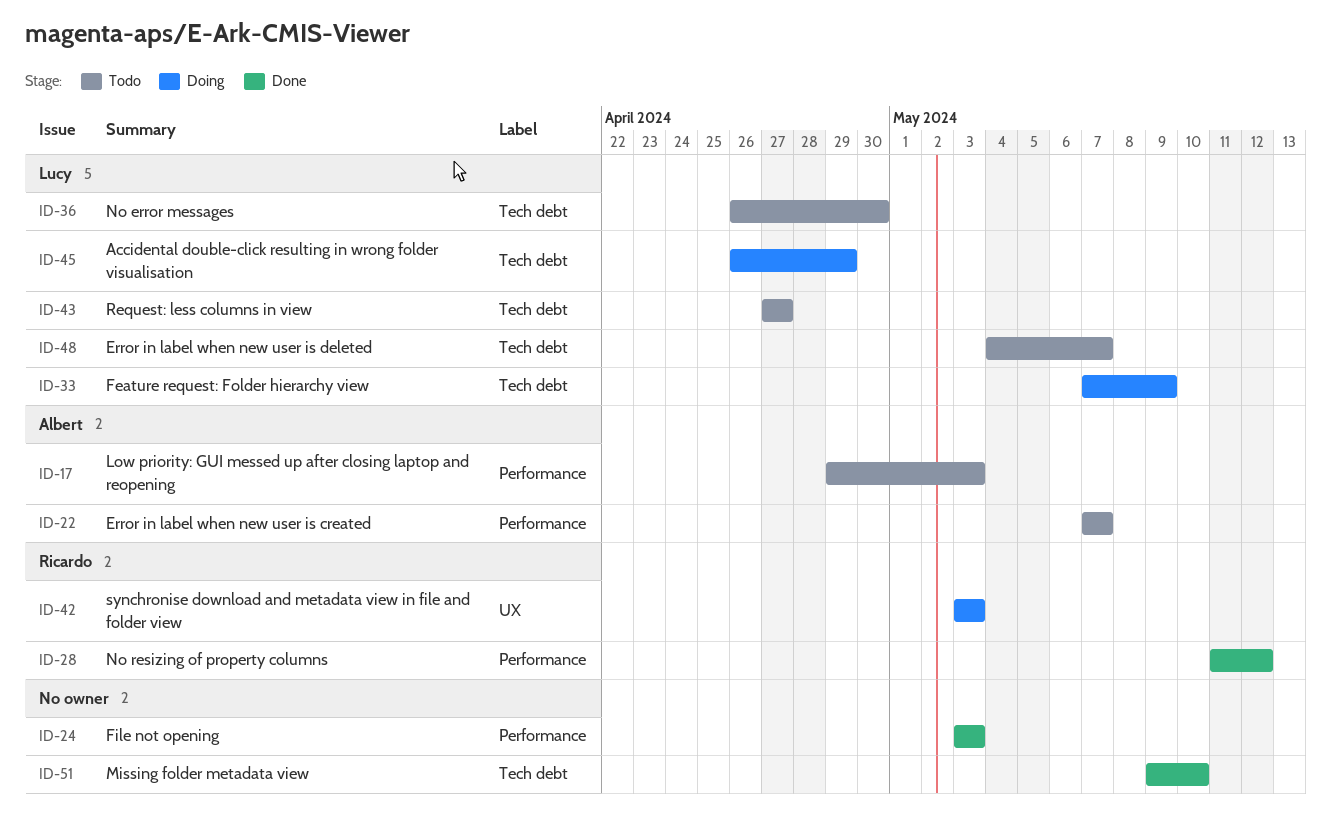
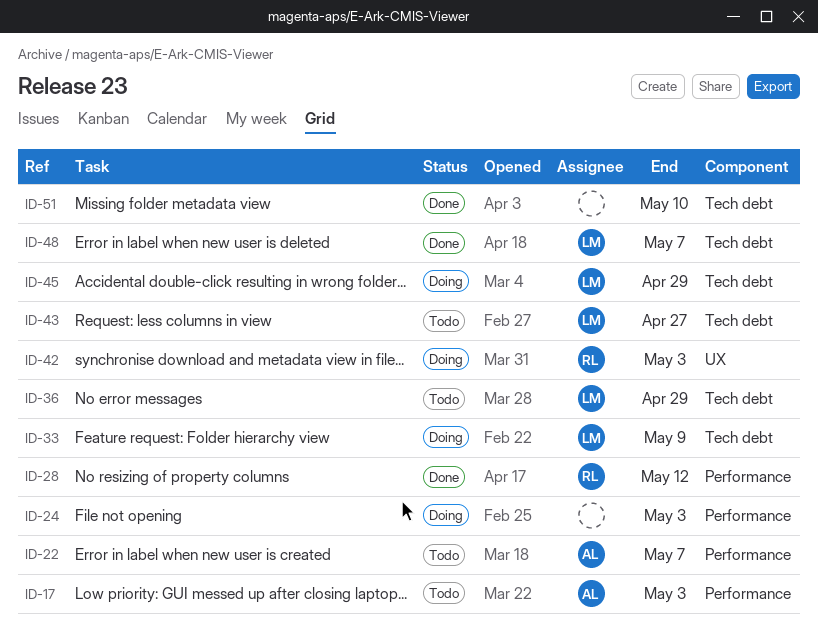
ID-24, status: Done -> Doing
ID-36, due: Apr 30 -> Apr 29
ID-48, status: Todo -> Done

